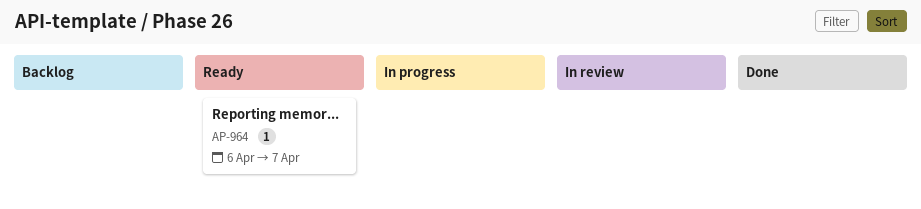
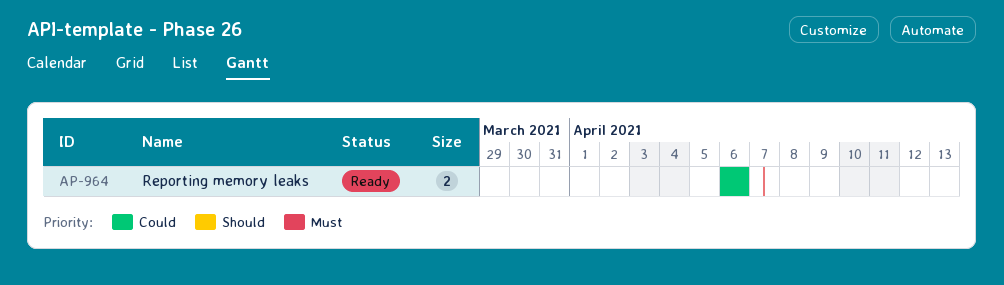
AP-964, estimate: 1 -> 2
AP-964, due: Apr 7 -> Apr 6

